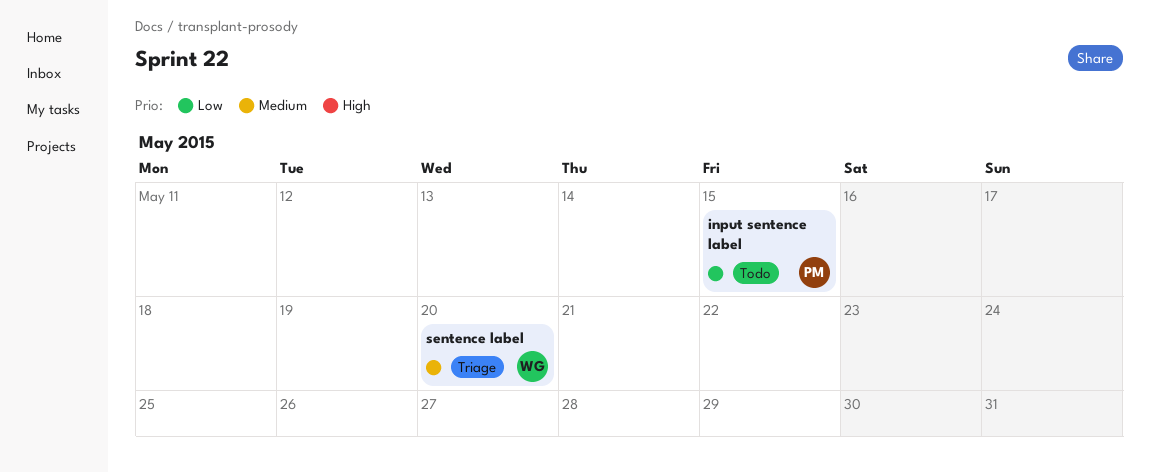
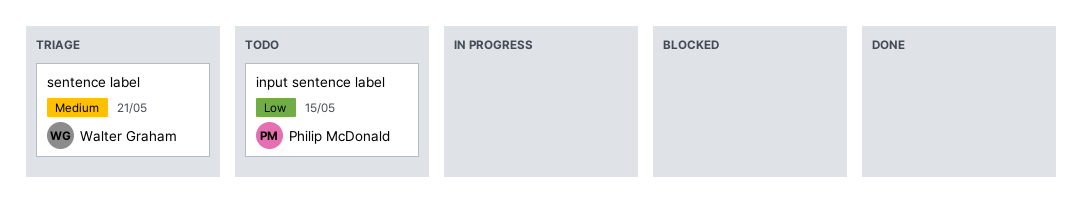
sentence label, due: May 20 -> May 21

